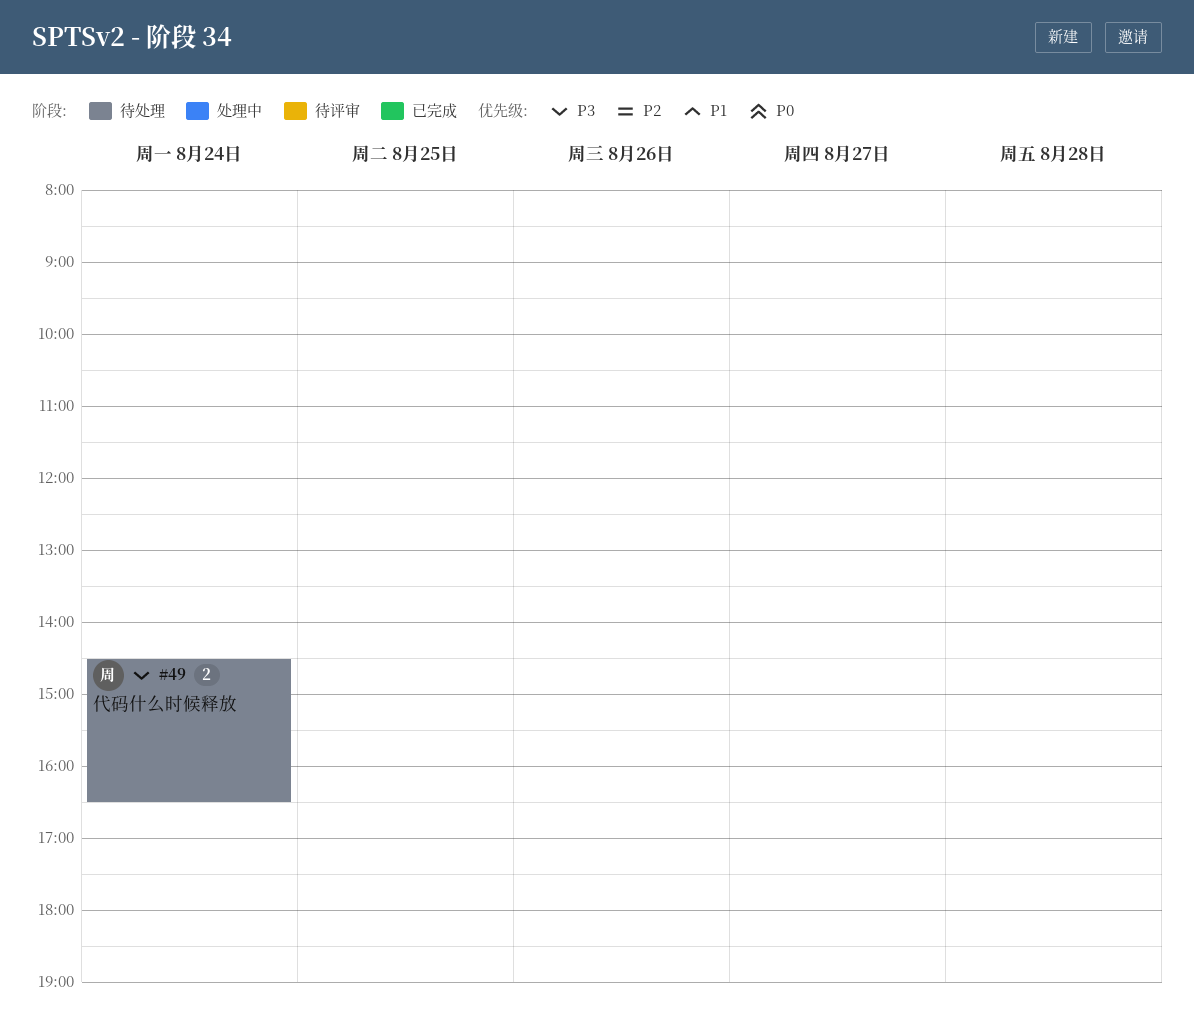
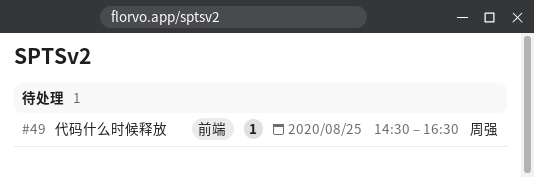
#49, estimate: 2 -> 1
#49, day: Aug 24 -> Aug 25

